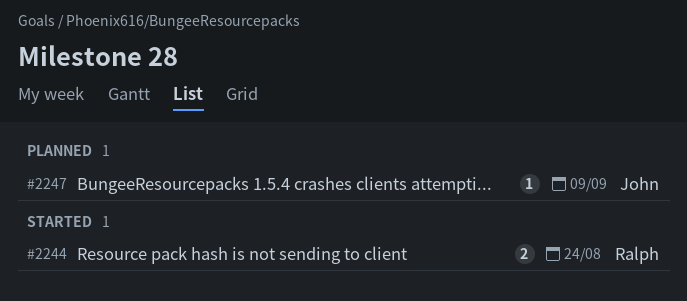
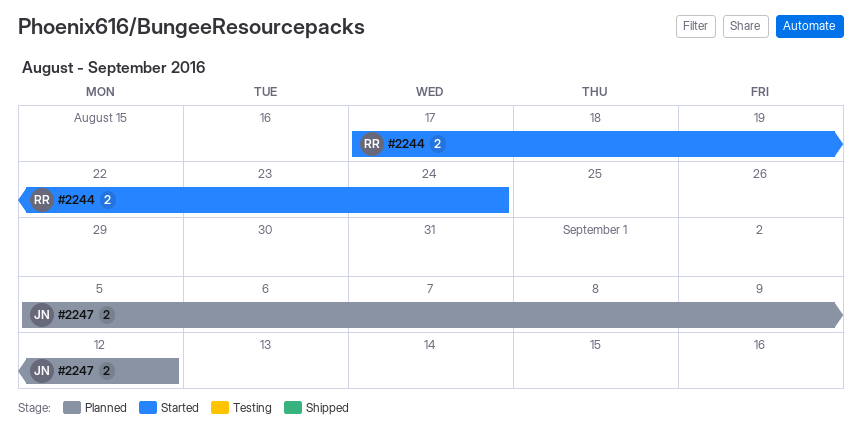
#2247, estimate: 1 -> 2
#2247, due: Sep 9 -> Sep 12

